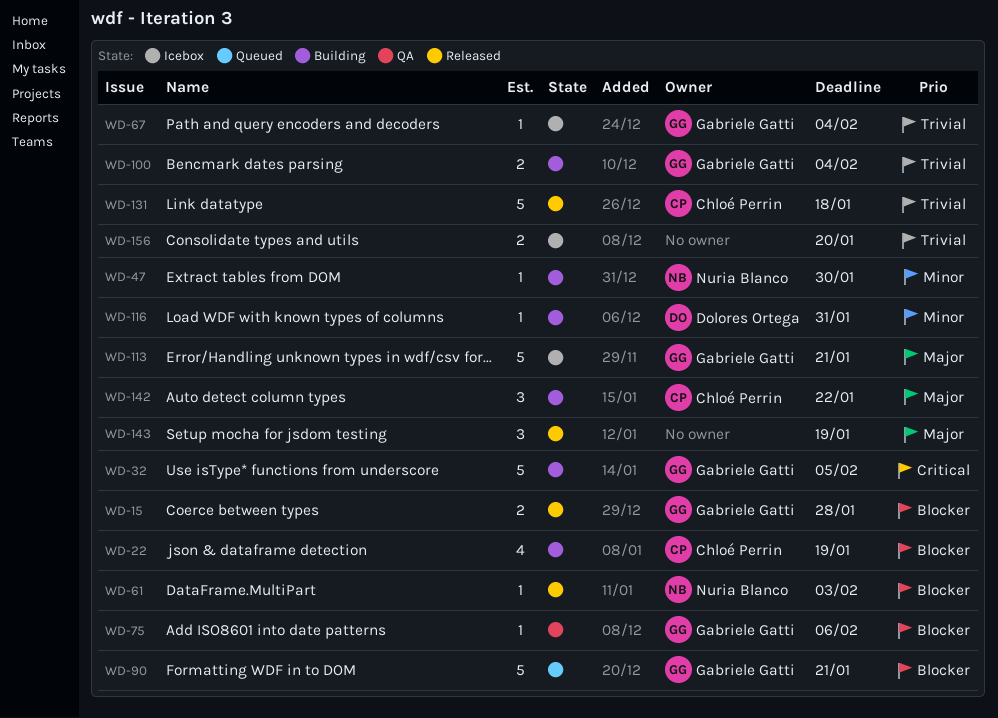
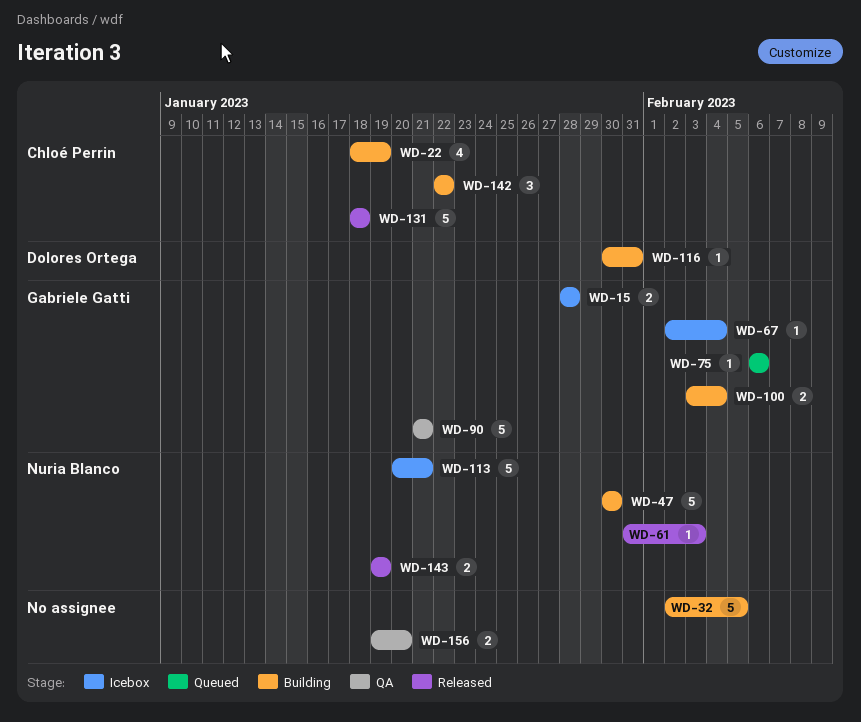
WD-15, status: Released -> Icebox
WD-32, owner: Gabriele Gatti -> none
WD-47, estimate: 1 -> 5
WD-75, status: QA -> Queued
WD-90, status: Queued -> QA
WD-113, owner: Gabriele Gatti -> Nuria Blanco
WD-143, owner: none -> Nuria Blanco
WD-143, estimate: 3 -> 2
WD-156, status: Icebox -> QA

